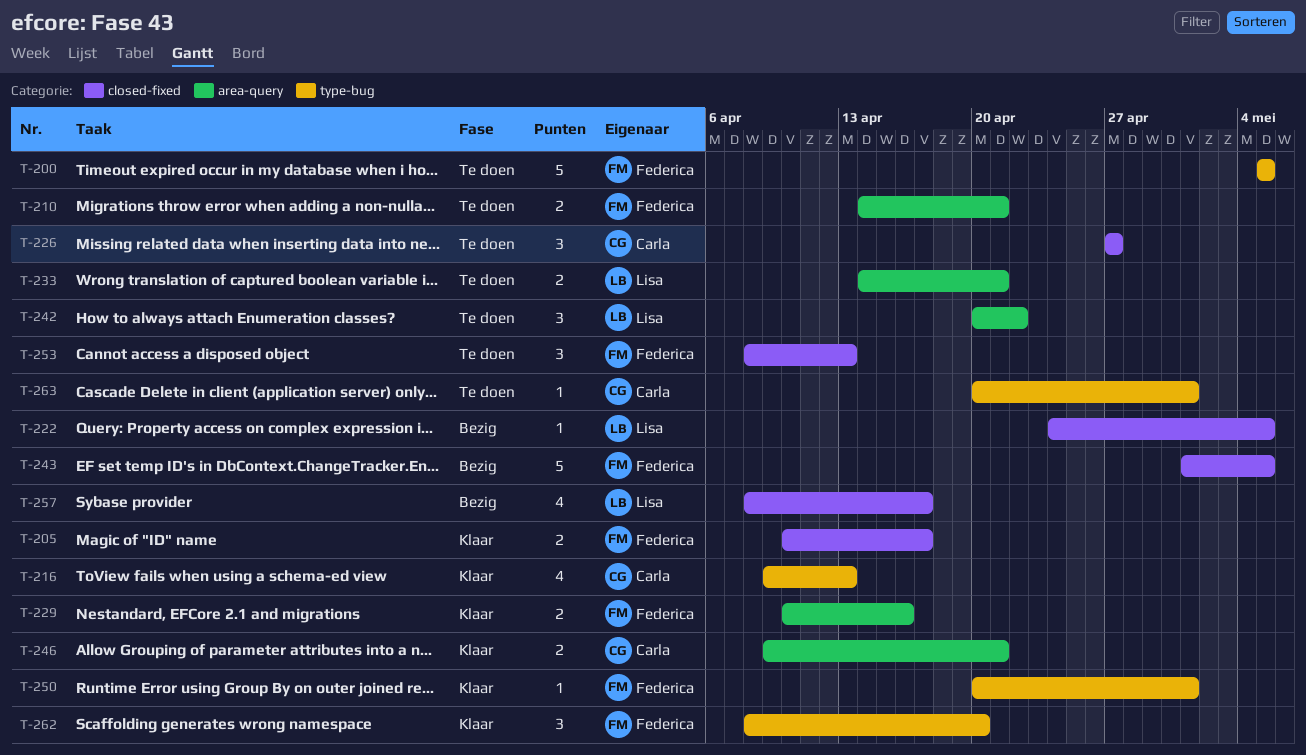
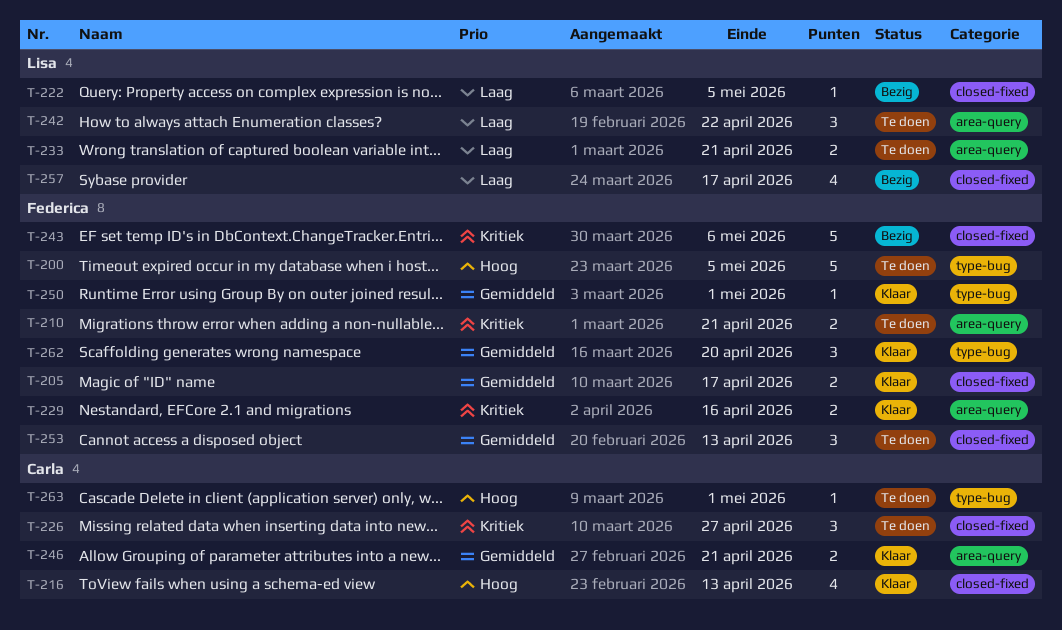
T-216, label: type-bug -> closed-fixed
T-243, due: May 5 -> May 6

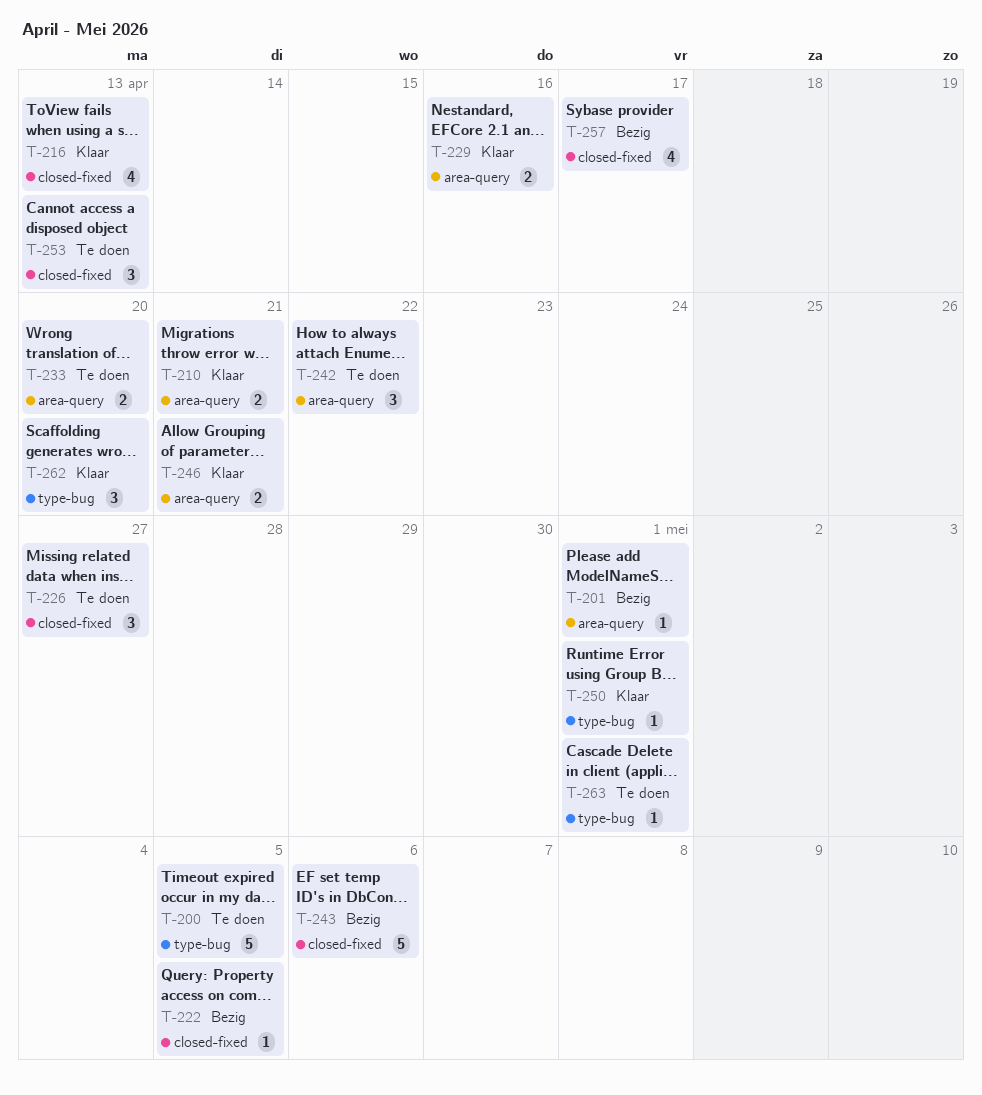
T-201: none -> present
T-205: present -> none
T-210, status: Te doen -> Klaar
T-233, due: Apr 21 -> Apr 20

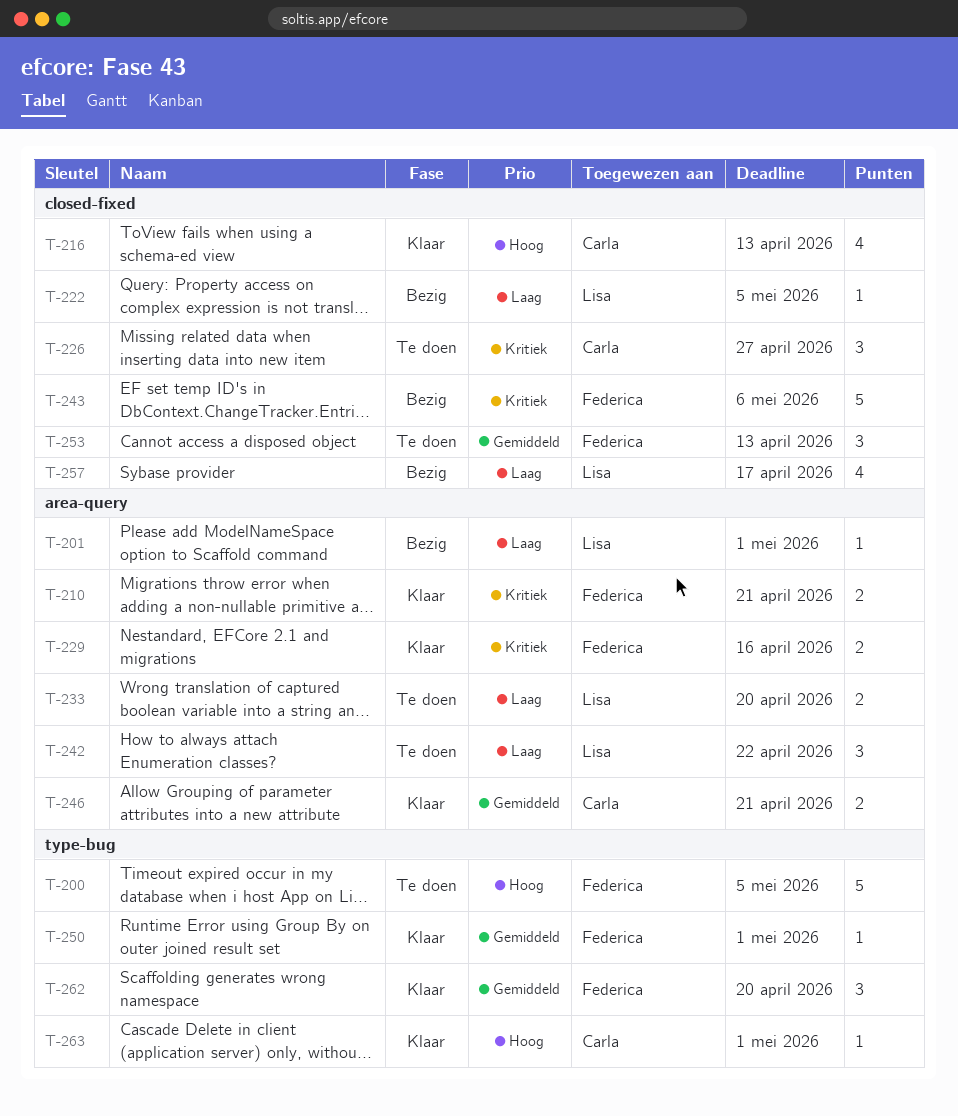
T-263, status: Te doen -> Klaar

